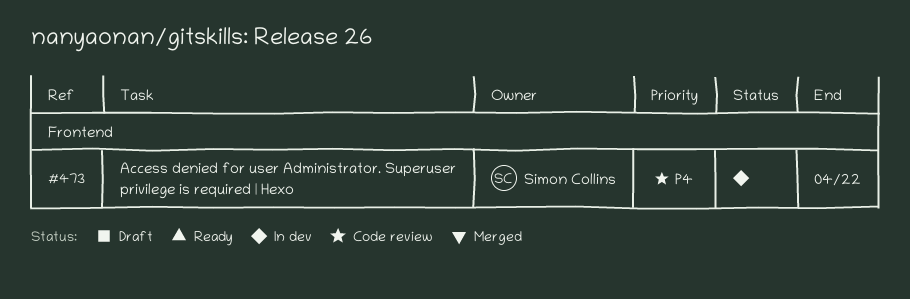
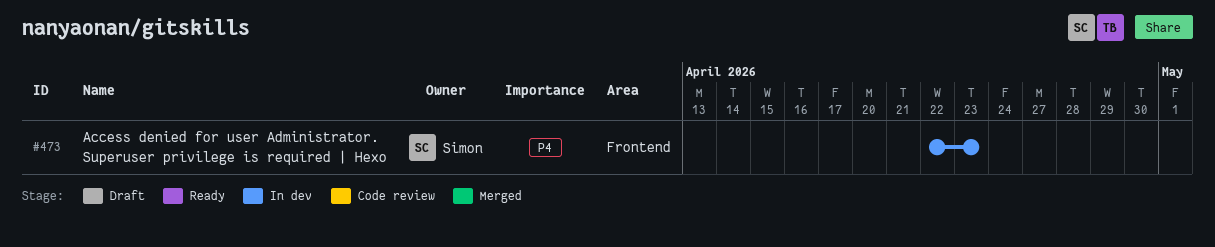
#473, due: Apr 22 -> Apr 23

